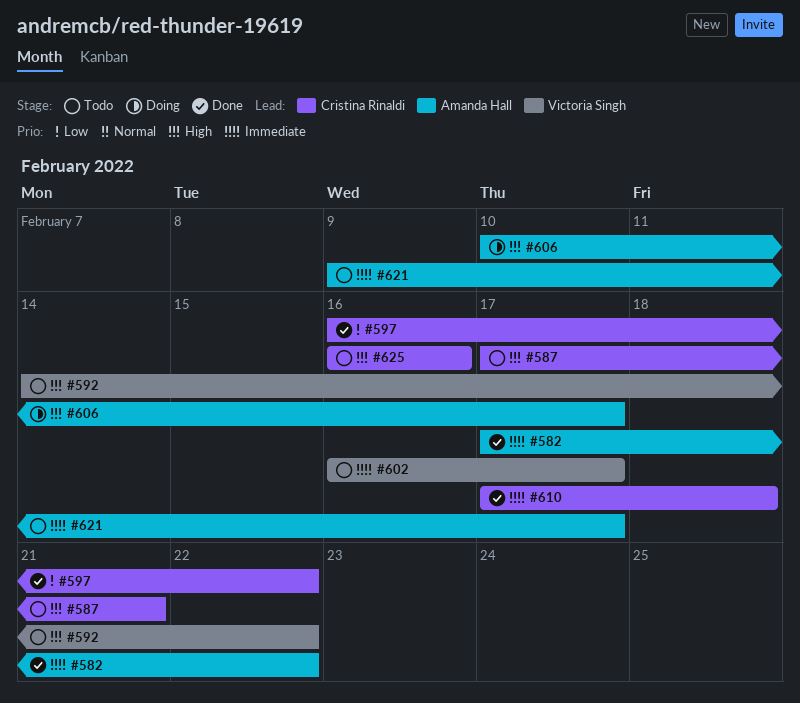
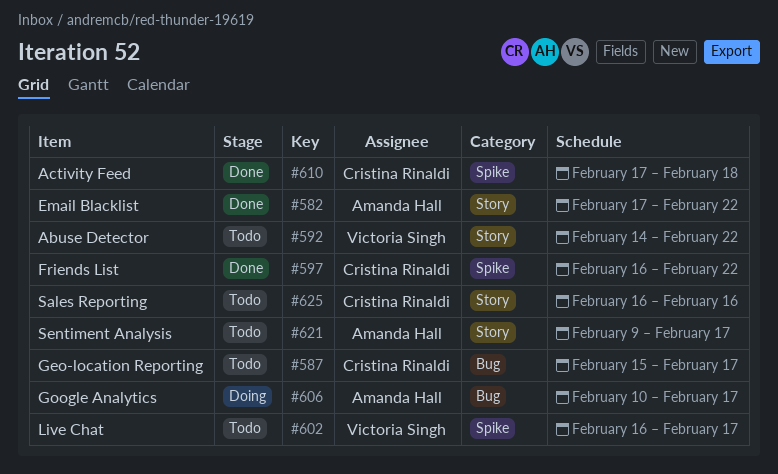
#587, start: Feb 17 -> Feb 15
#587, due: Feb 21 -> Feb 17

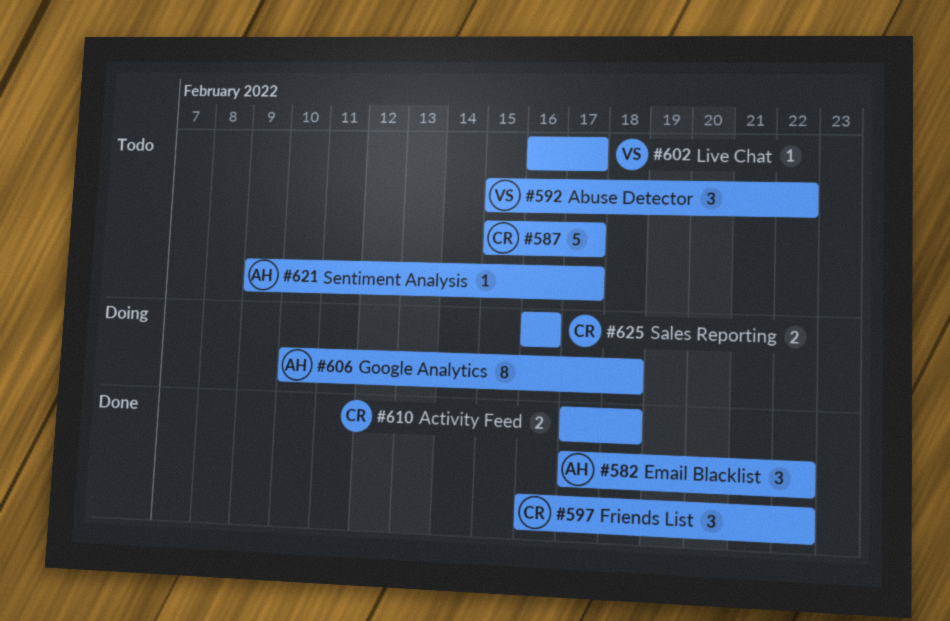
#592, start: Feb 14 -> Feb 15
#606, due: Feb 17 -> Feb 18
#625, status: Todo -> Doing

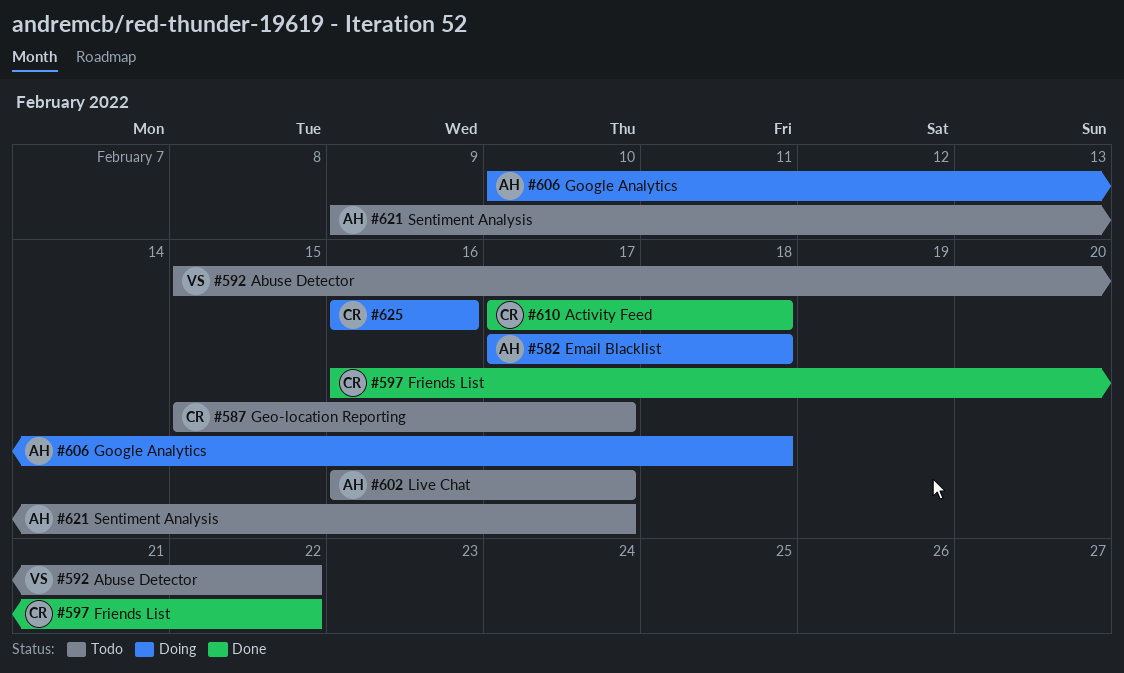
#582, status: Done -> Doing
#582, due: Feb 22 -> Feb 18
#602, owner: VS -> AH

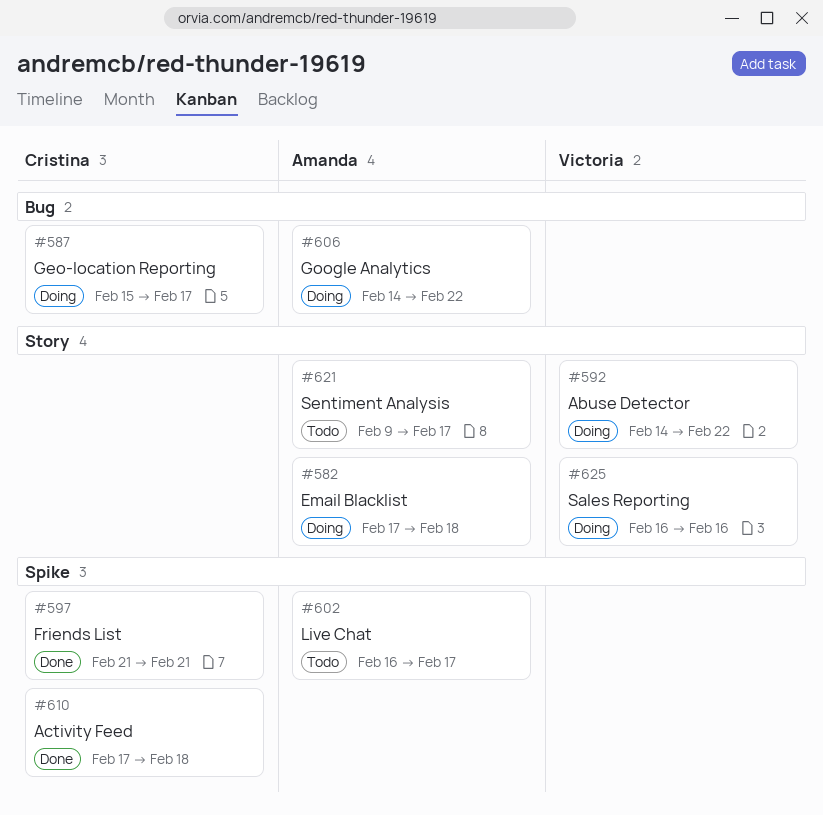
#587, status: Todo -> Doing
#592, status: Todo -> Doing
#592, start: Feb 15 -> Feb 14
#597, start: Feb 16 -> Feb 21
#597, due: Feb 22 -> Feb 21
#606, start: Feb 10 -> Feb 14
#606, due: Feb 18 -> Feb 22
#625, owner: Cristina -> Victoria

